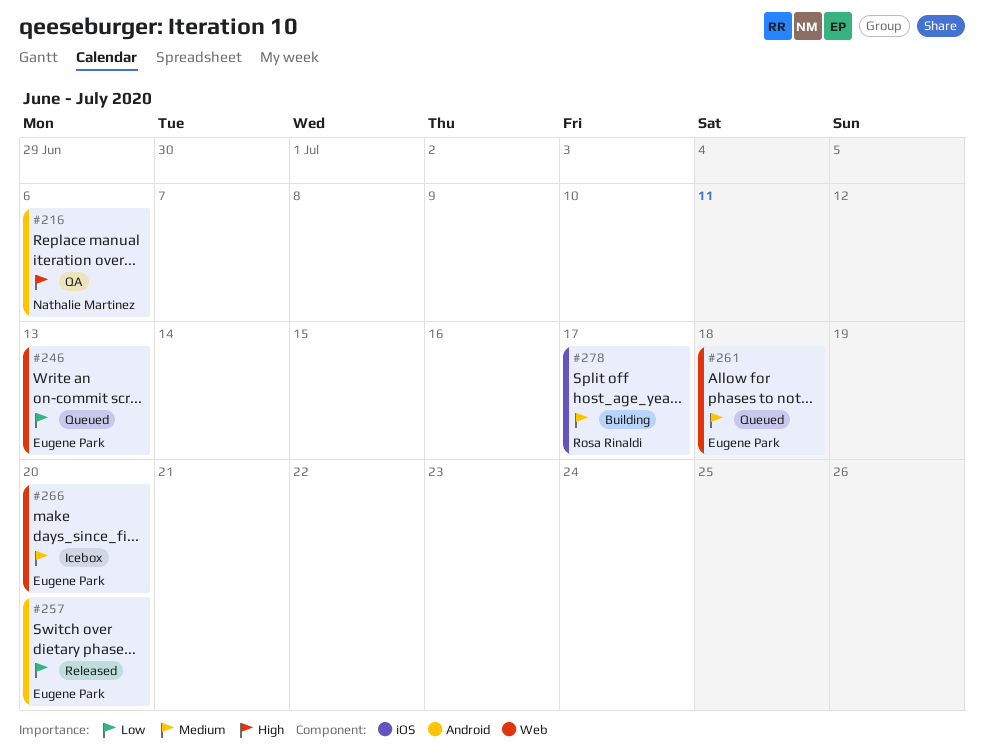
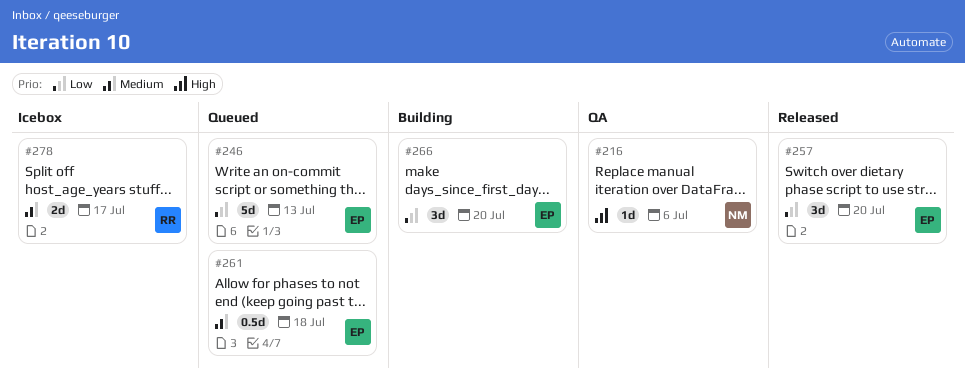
#266, status: Icebox -> Building
#266, priority: Medium -> Low
#278, status: Building -> Icebox

